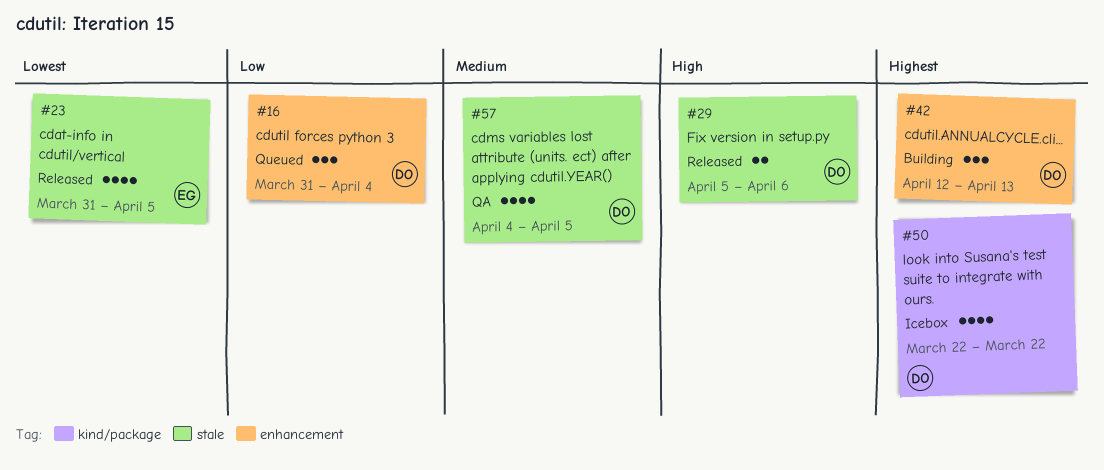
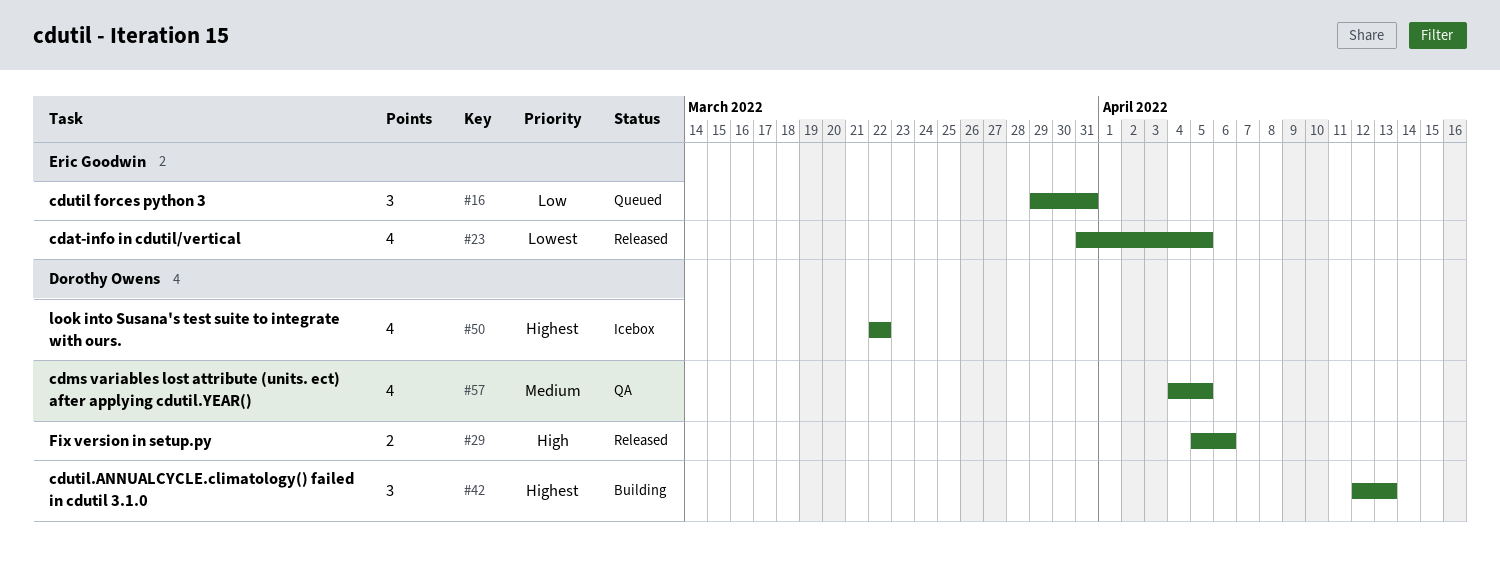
#16, owner: Dorothy Owens -> Eric Goodwin
#16, start: Mar 31 -> Mar 29
#16, due: Apr 4 -> Mar 31

